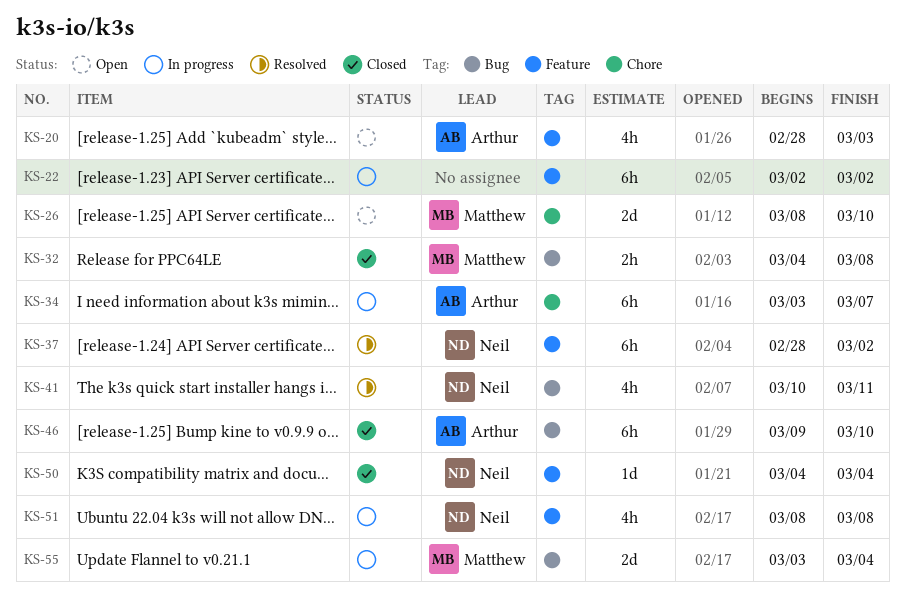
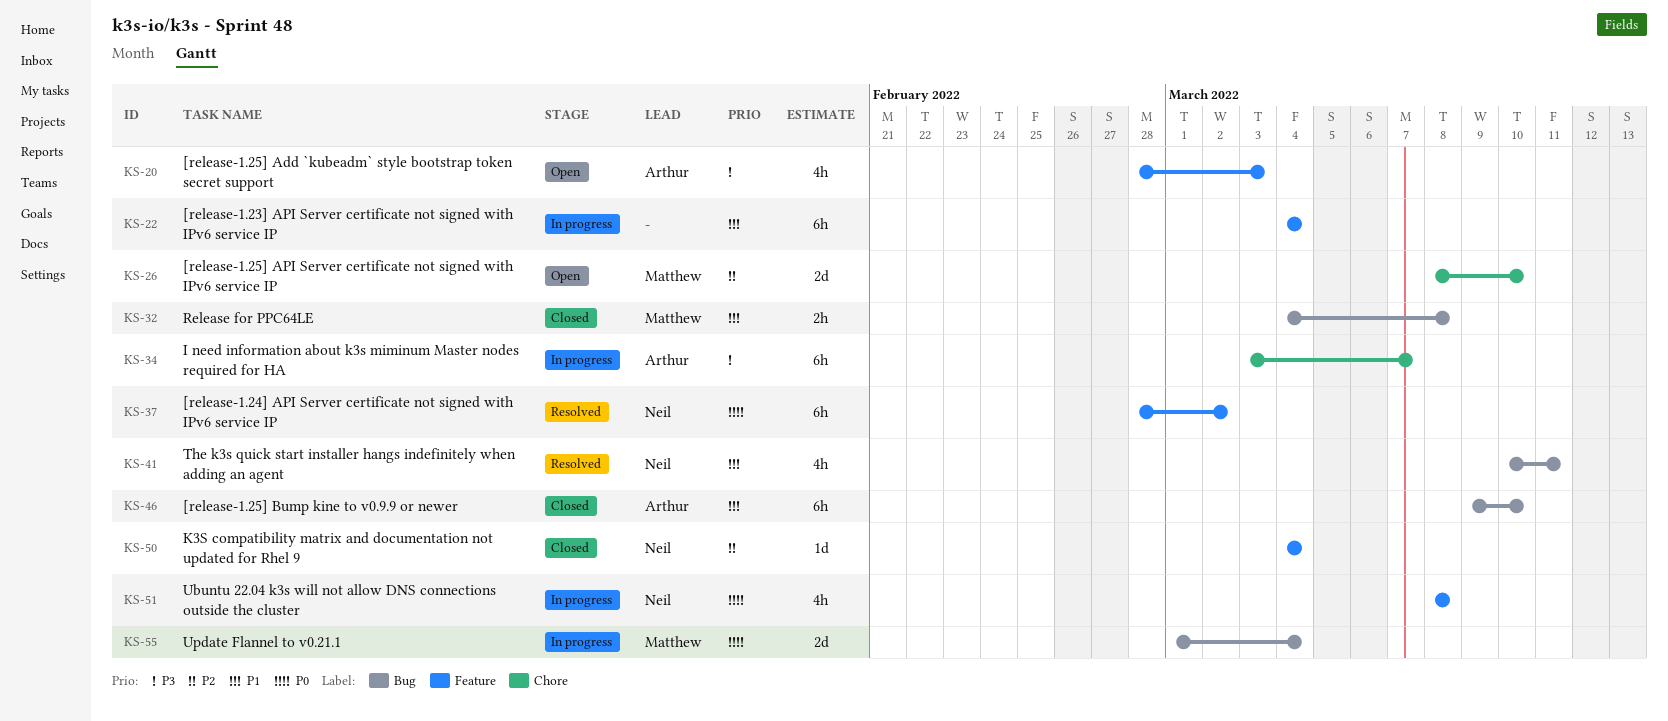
KS-22, start: Mar 2 -> Mar 4
KS-22, due: Mar 2 -> Mar 4
KS-55, start: Mar 3 -> Mar 1

